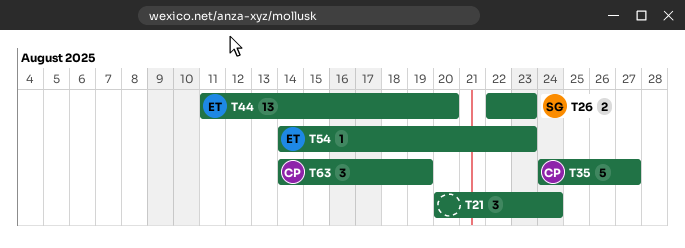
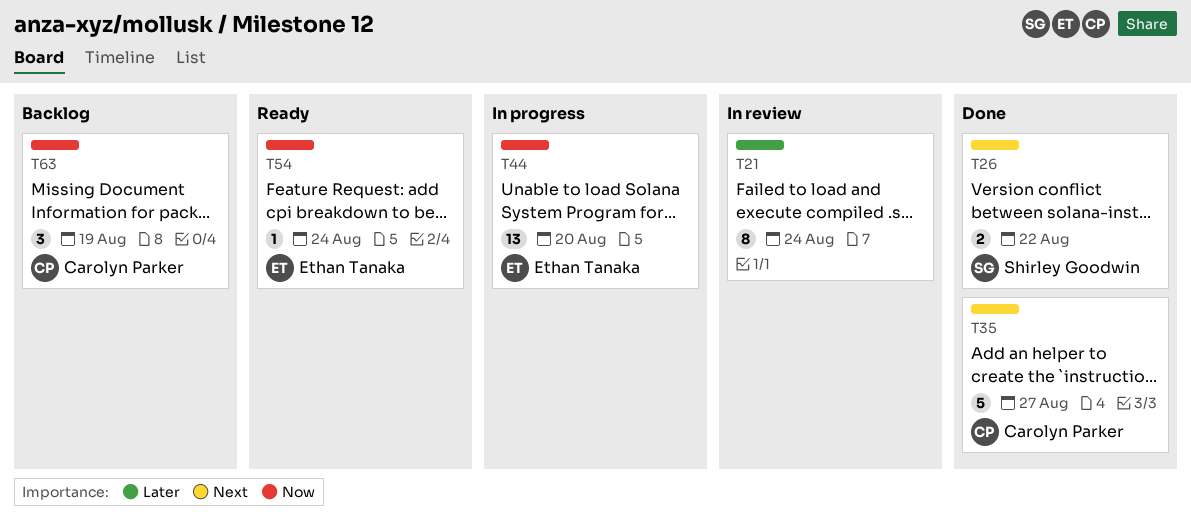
T21, estimate: 3 -> 8
T26, due: Aug 23 -> Aug 22
T54, due: Aug 23 -> Aug 24

